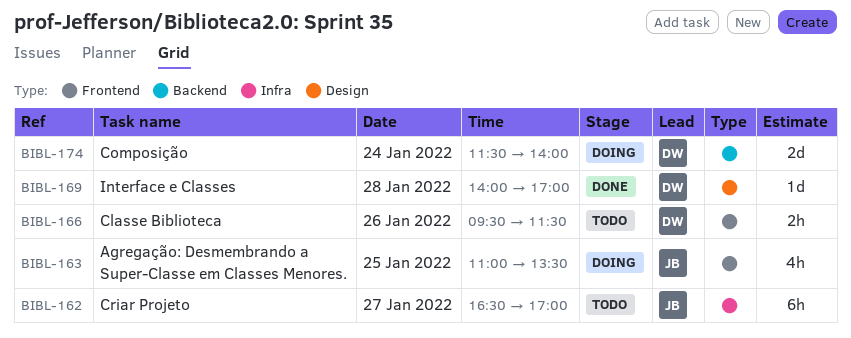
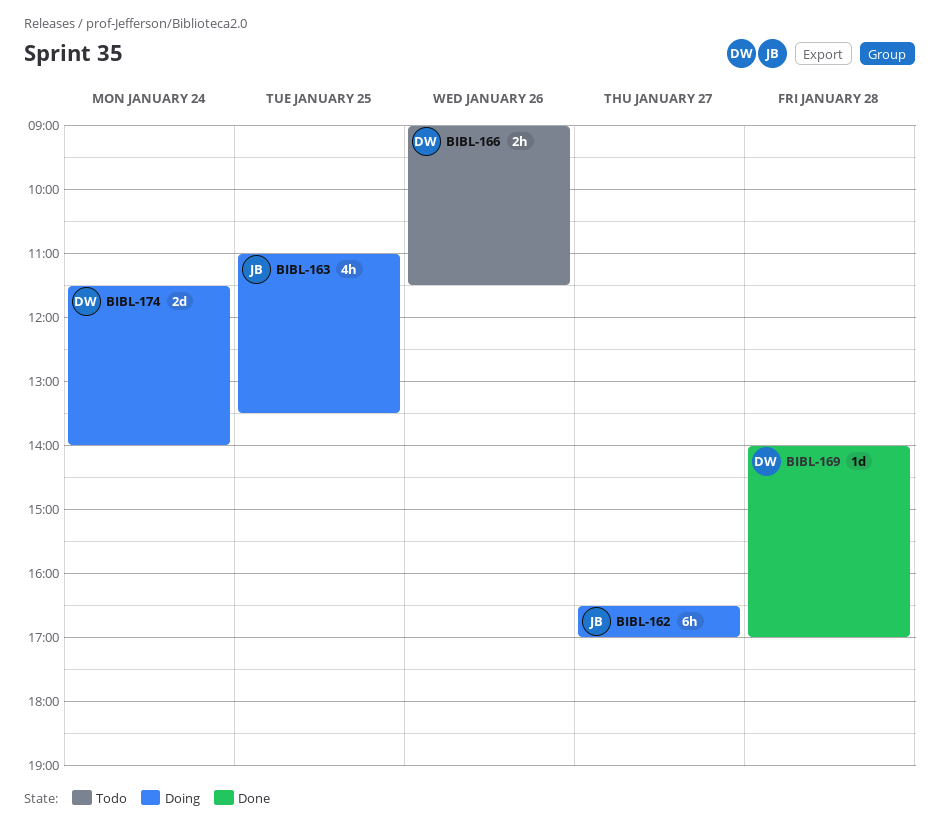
BIBL-162, status: Todo -> Doing
BIBL-166, begins: 09:30 -> 09:00

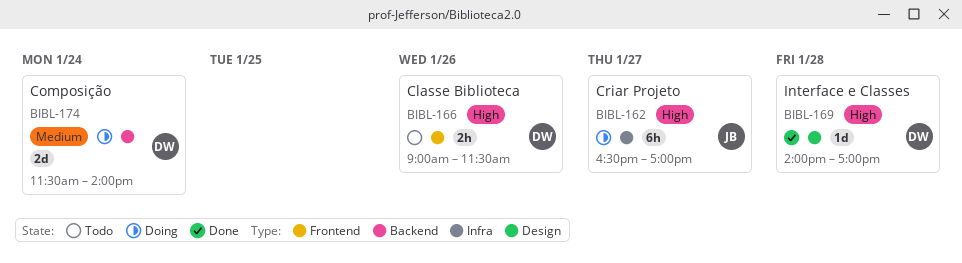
BIBL-163: present -> none

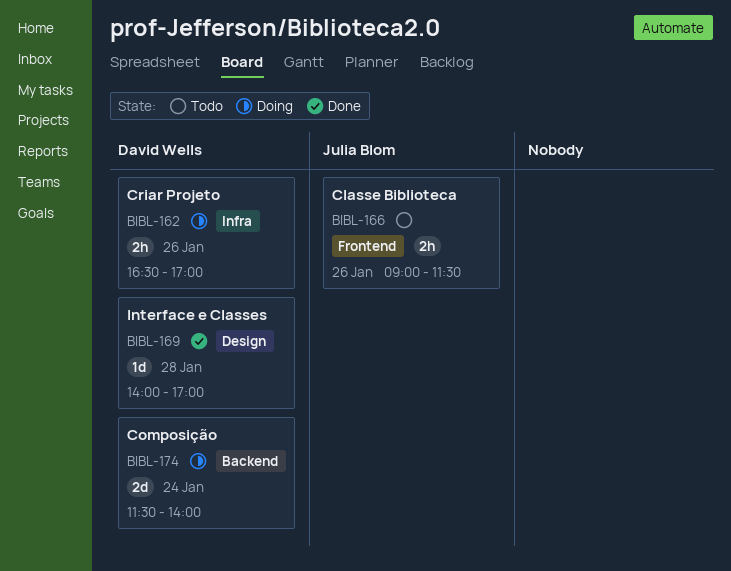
BIBL-162, owner: Julia Blom -> David Wells
BIBL-162, estimate: 6h -> 2h
BIBL-162, day: Jan 27 -> Jan 26
BIBL-166, owner: David Wells -> Julia Blom

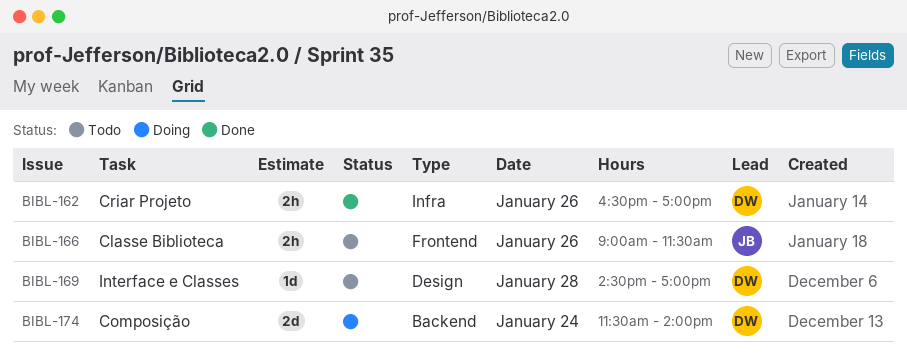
BIBL-162, status: Doing -> Done
BIBL-169, status: Done -> Todo
BIBL-169, begins: 14:00 -> 14:30

